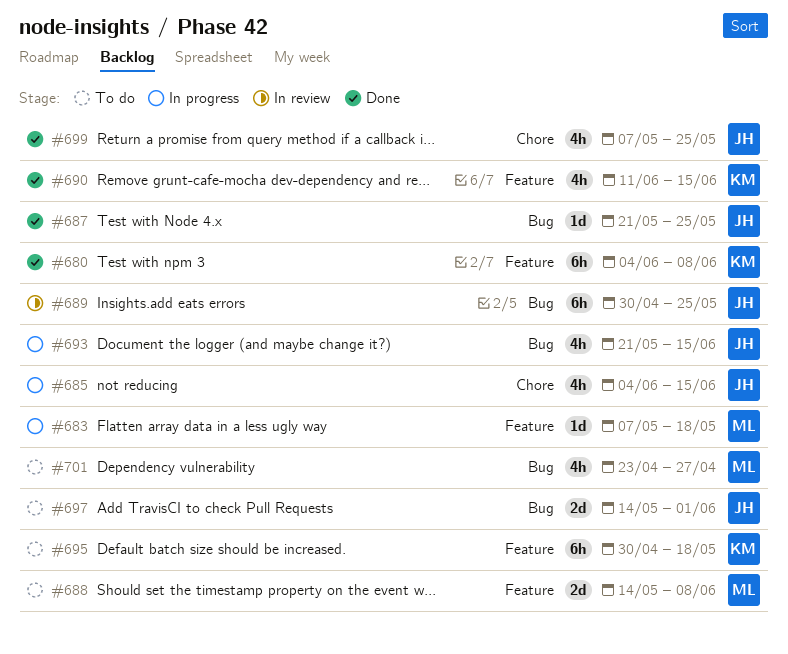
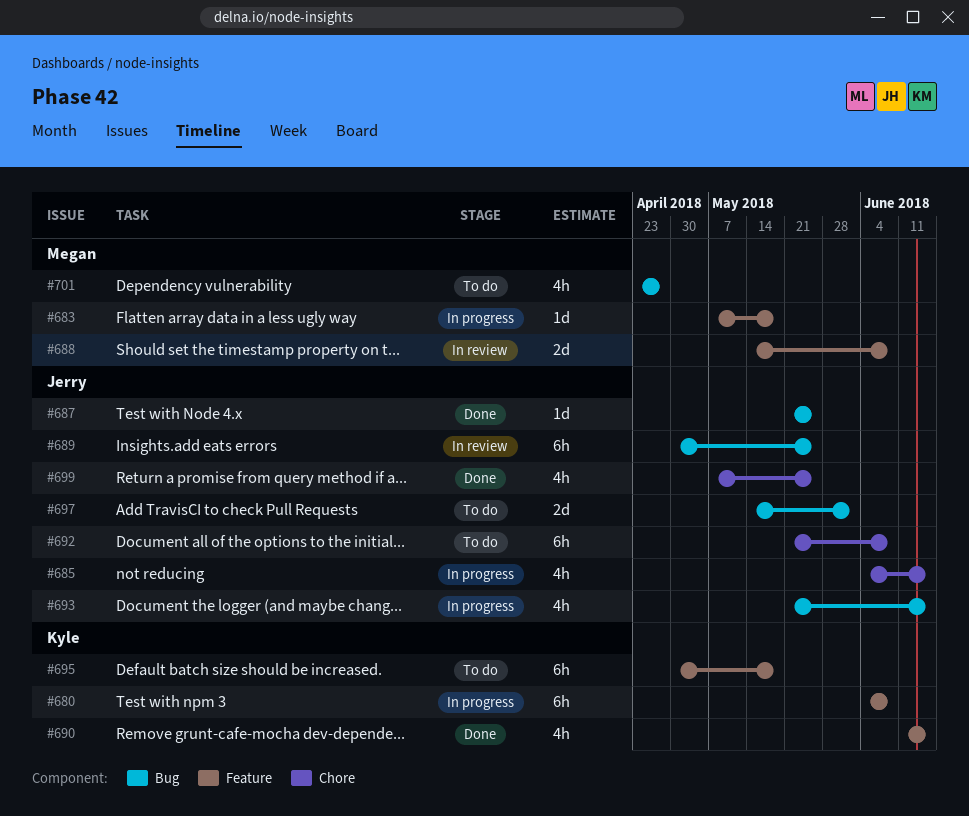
#680, status: Done -> In progress
#688, status: To do -> In review
#692: none -> present

